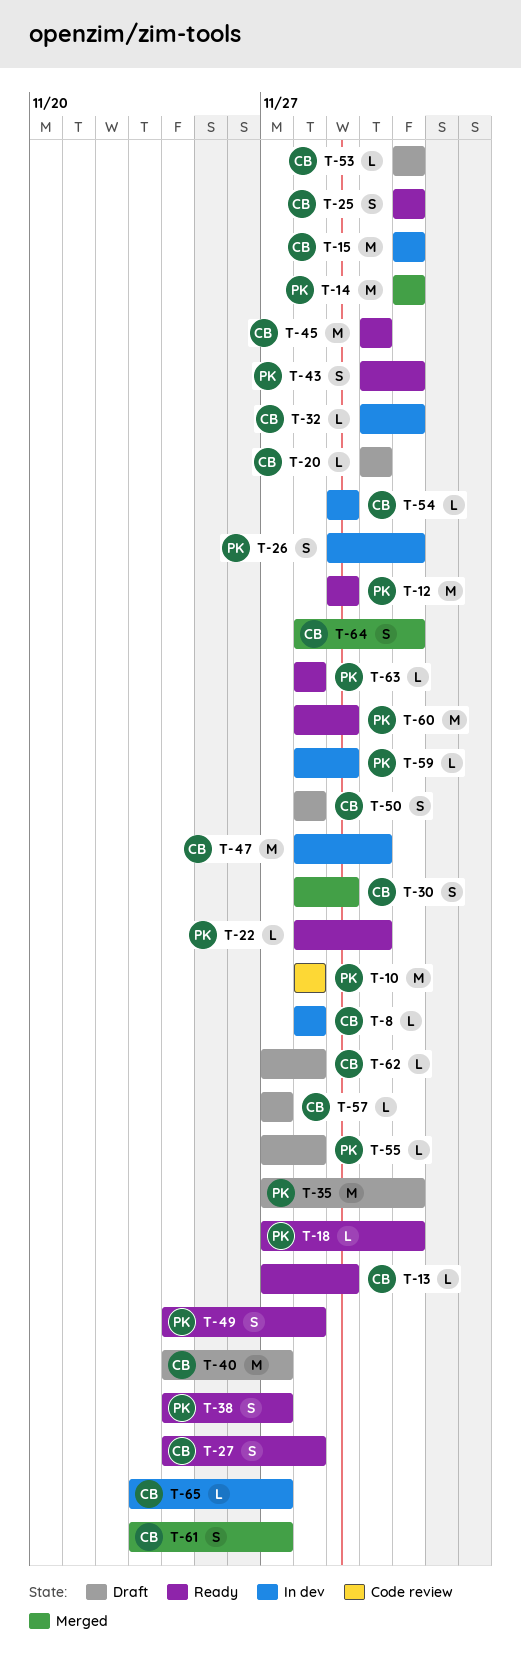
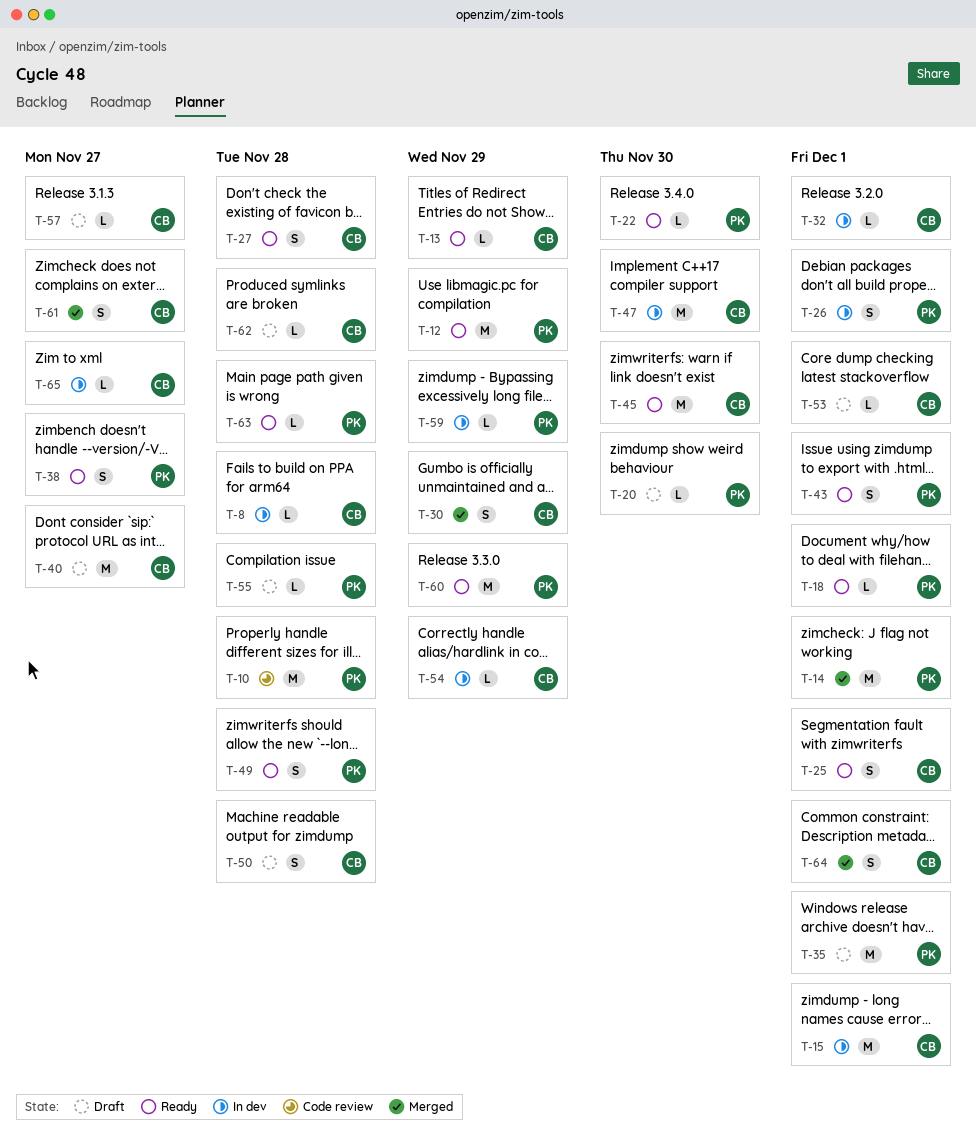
T-20, owner: CB -> PK

